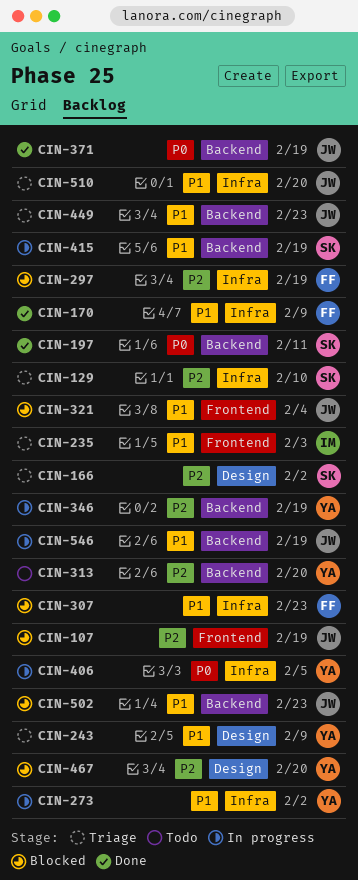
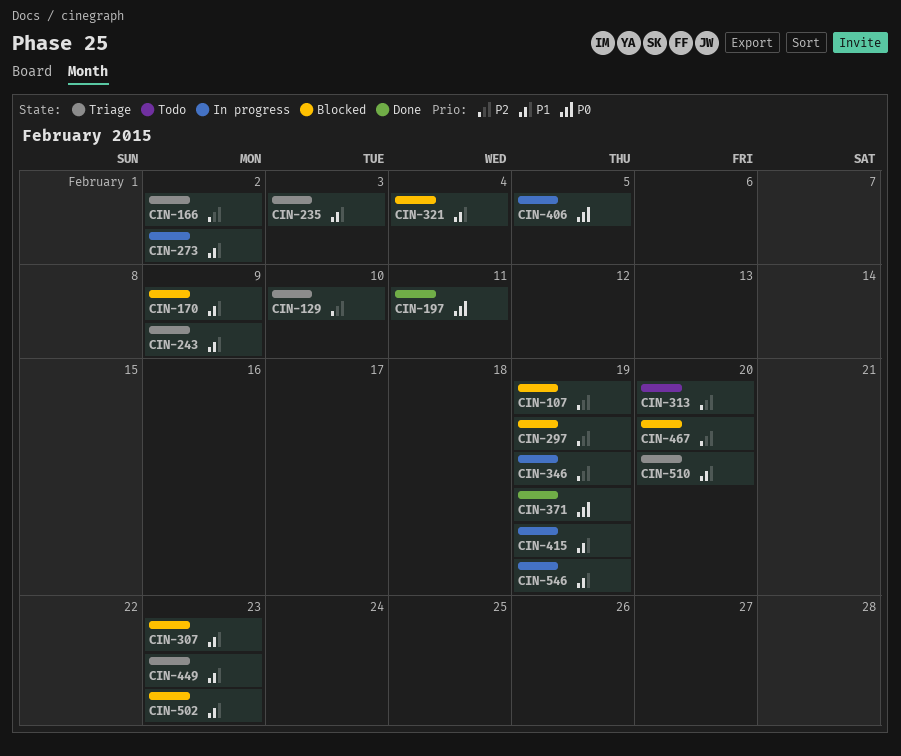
CIN-170, status: Done -> Blocked

